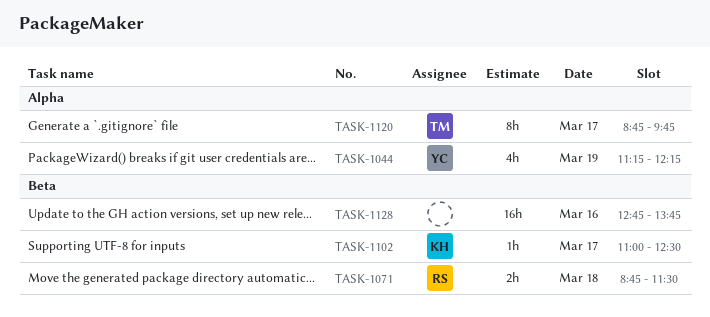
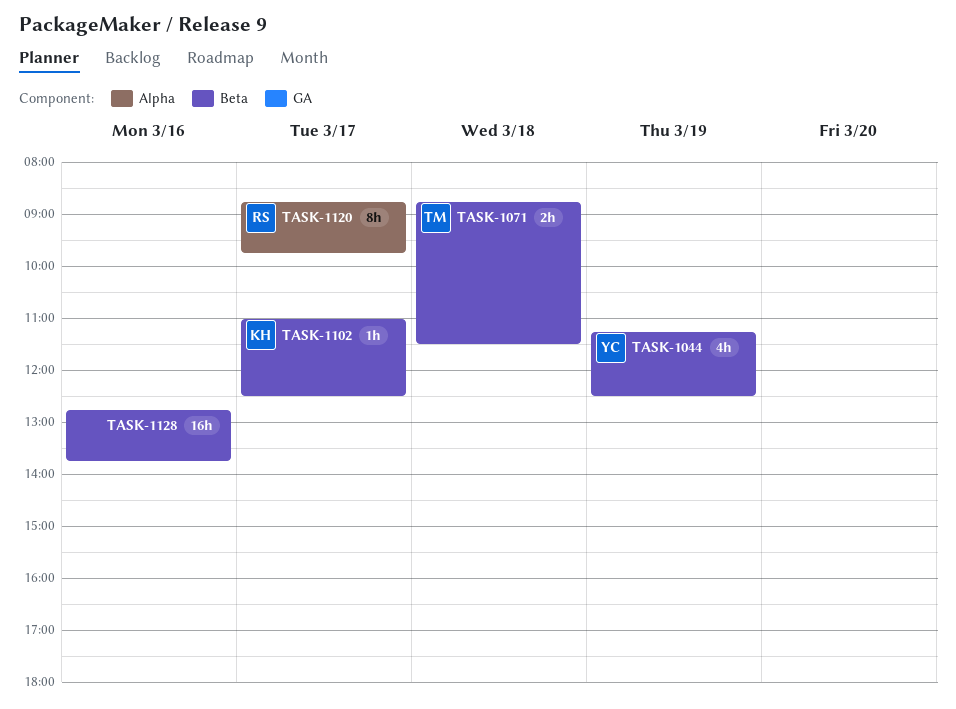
TASK-1044, label: Alpha -> Beta
TASK-1044, ends: 12:15 -> 12:30
TASK-1071, owner: RS -> TM
TASK-1120, owner: TM -> RS

